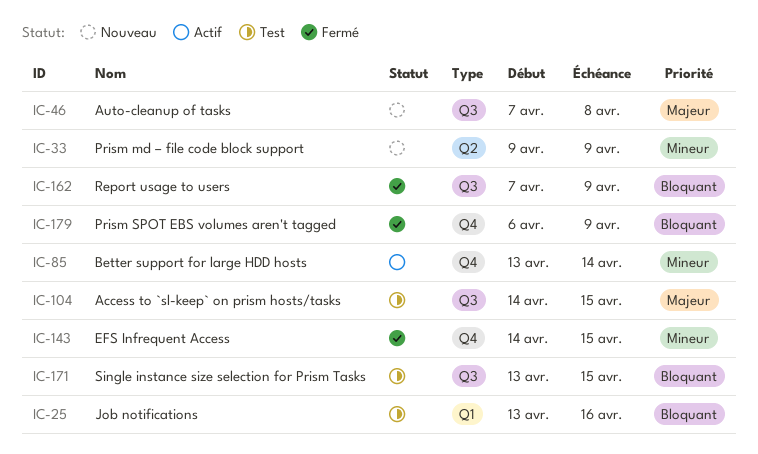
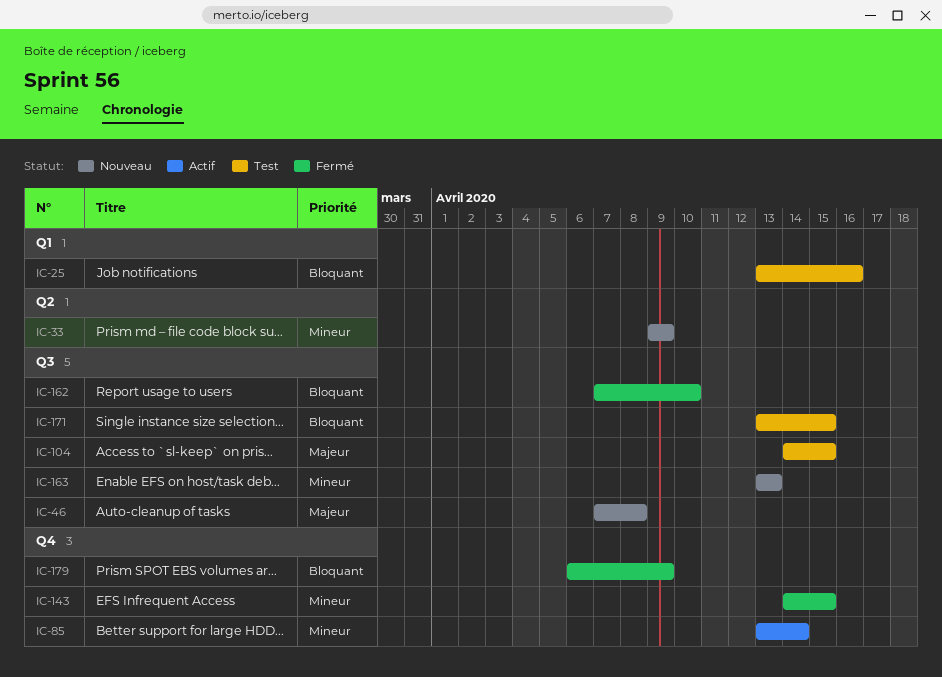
IC-162, due: Apr 9 -> Apr 10
IC-163: none -> present

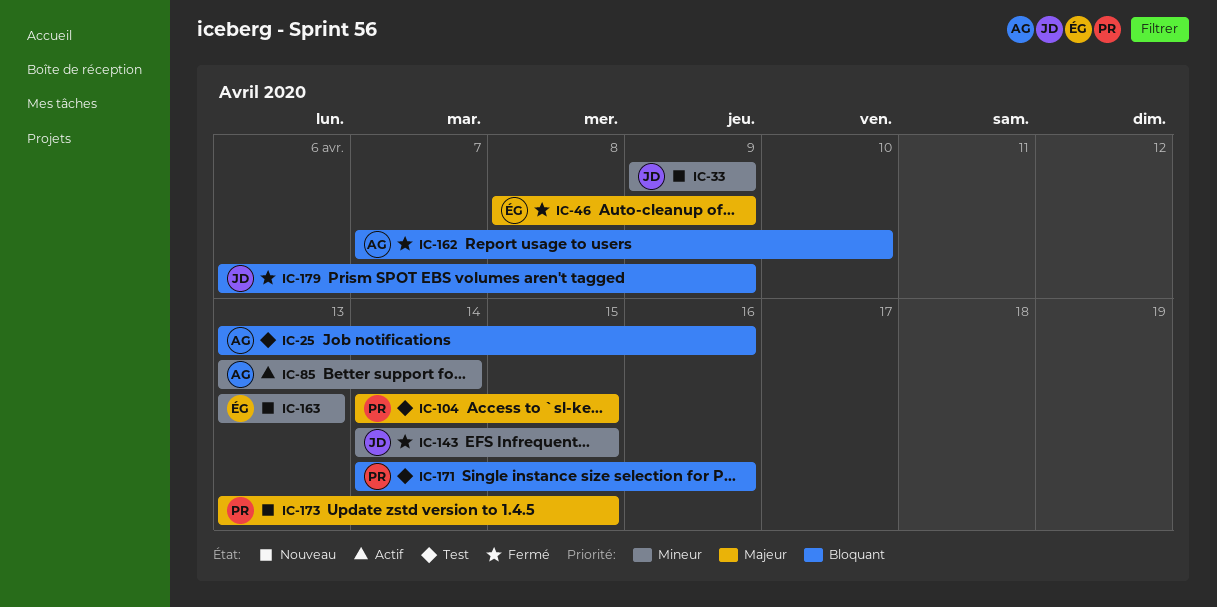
IC-46, status: Nouveau -> Fermé
IC-46, start: Apr 7 -> Apr 8
IC-46, due: Apr 8 -> Apr 9
IC-171, start: Apr 13 -> Apr 14
IC-171, due: Apr 15 -> Apr 16
IC-173: none -> present

